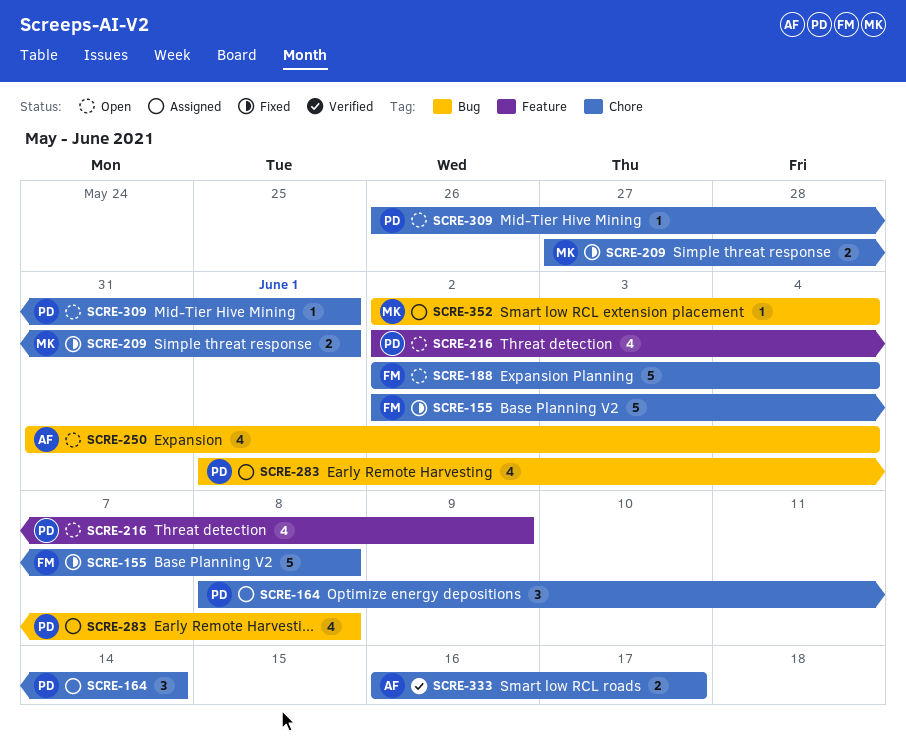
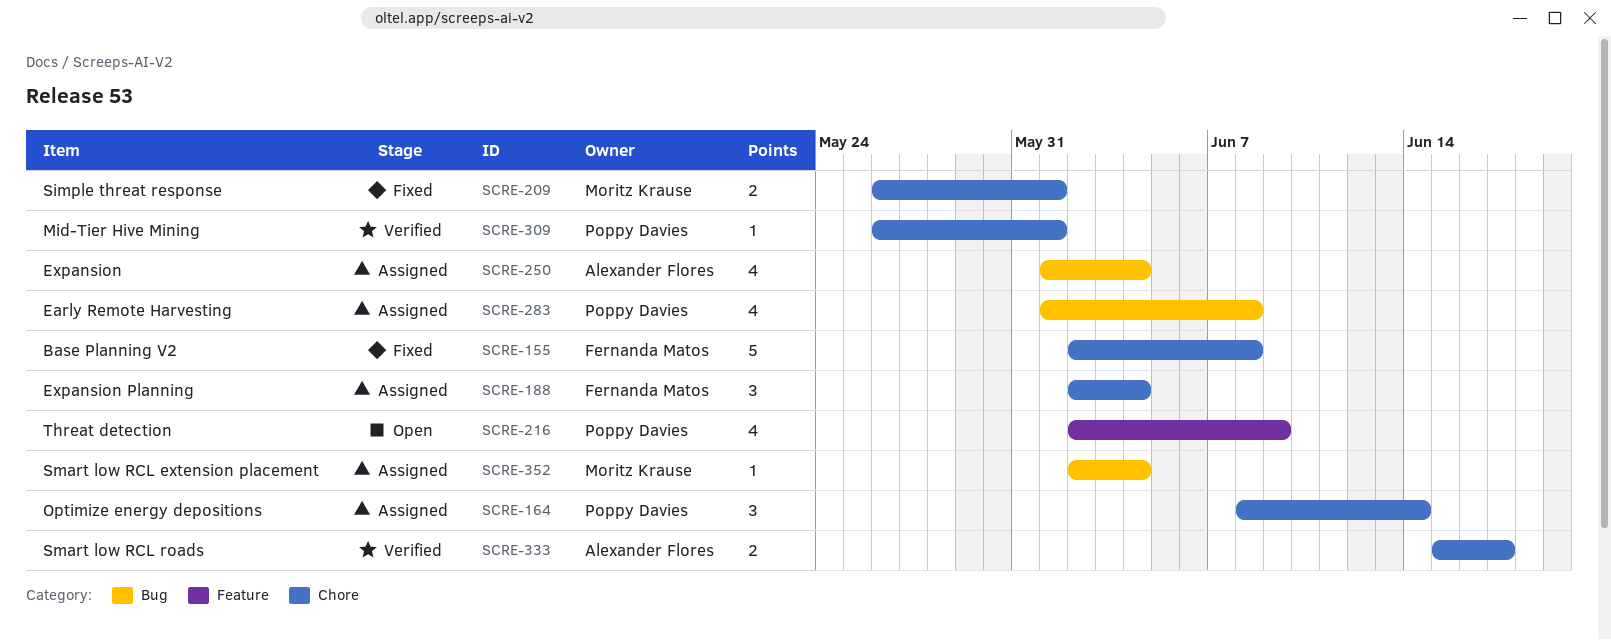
SCRE-188, status: Open -> Assigned
SCRE-188, estimate: 5 -> 3
SCRE-209, start: May 27 -> May 26
SCRE-250, status: Open -> Assigned
SCRE-250, start: May 31 -> Jun 1
SCRE-309, status: Open -> Verified
SCRE-333, start: Jun 16 -> Jun 15

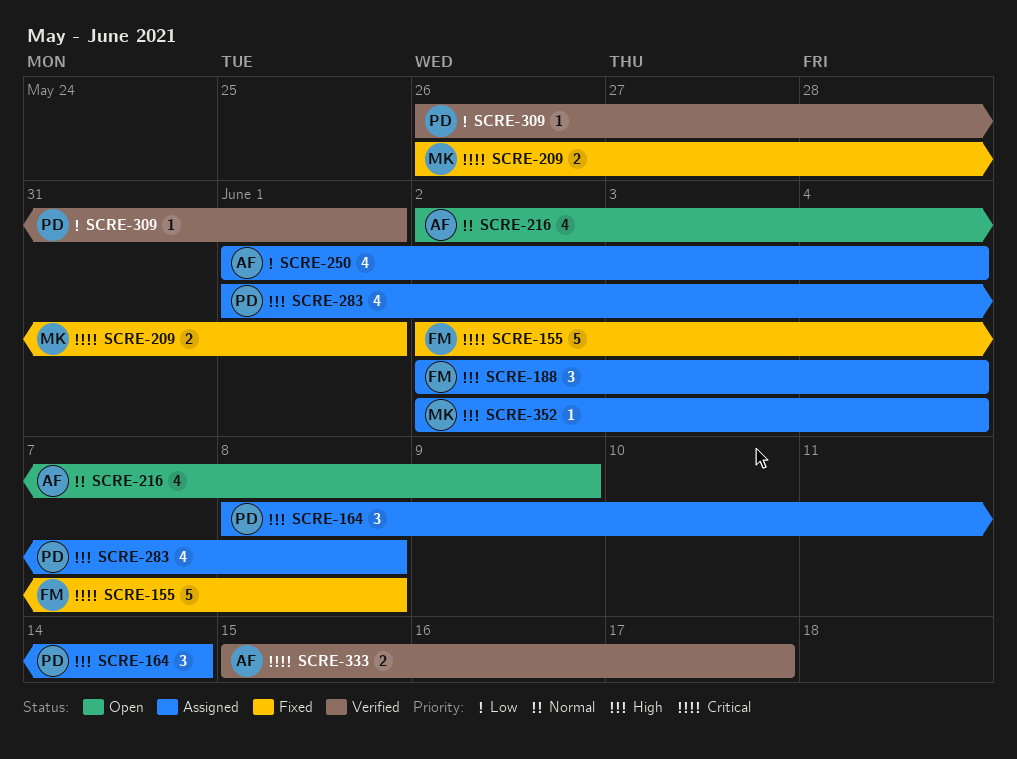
SCRE-216, owner: Poppy Davies -> Alexander Flores

